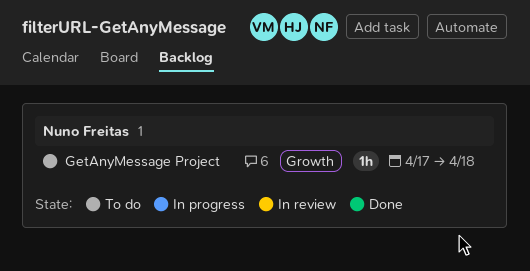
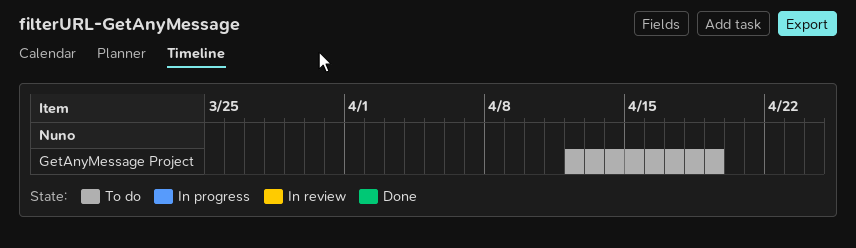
GetAnyMessage Project, start: Apr 17 -> Apr 12
GetAnyMessage Project, due: Apr 18 -> Apr 19

